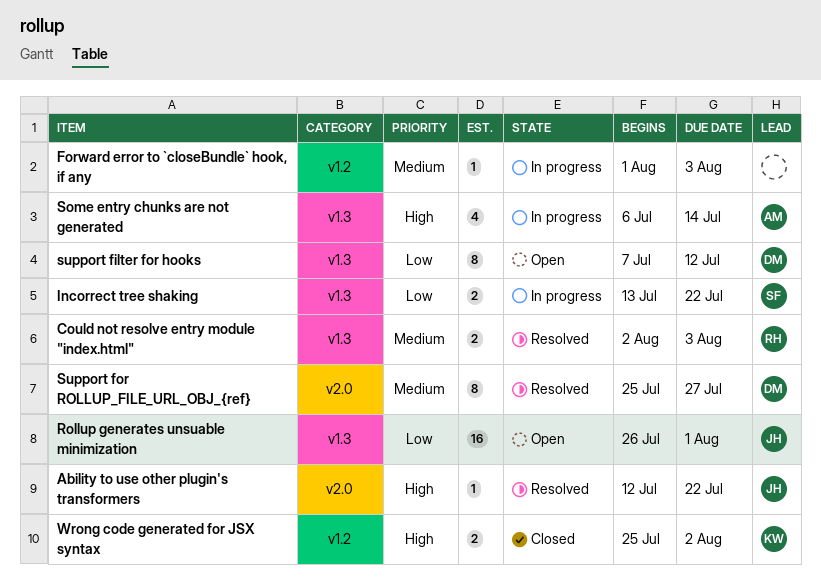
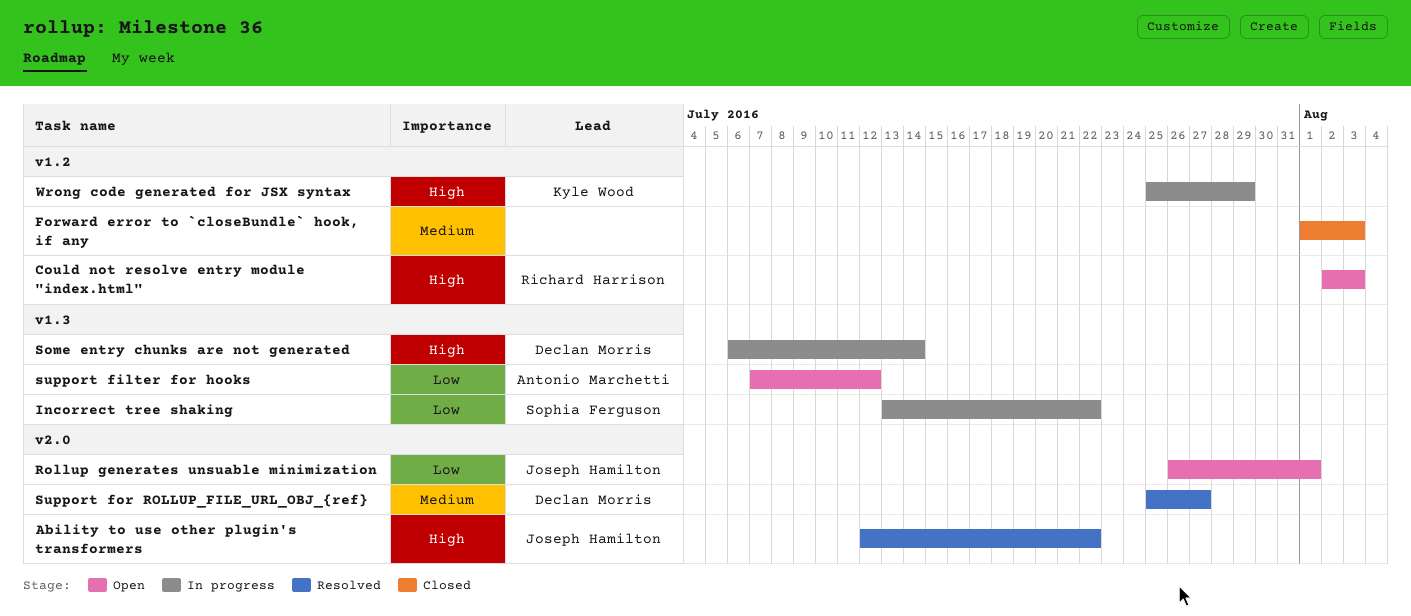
Could not resolve entry module "index.html", status: Resolved -> Open
Could not resolve entry module "index.html", priority: Medium -> High
Could not resolve entry module "index.html", label: v1.3 -> v1.2
Forward error to `closeBundle` hook, if any, status: In progress -> Closed
Rollup generates unsuable minimization, label: v1.3 -> v2.0
Some entry chunks are not generated, owner: Antonio Marchetti -> Declan Morris
support filter for hooks, owner: Declan Morris -> Antonio Marchetti
Wrong code generated for JSX syntax, status: Closed -> In progress
Wrong code generated for JSX syntax, due: Aug 2 -> Jul 29

